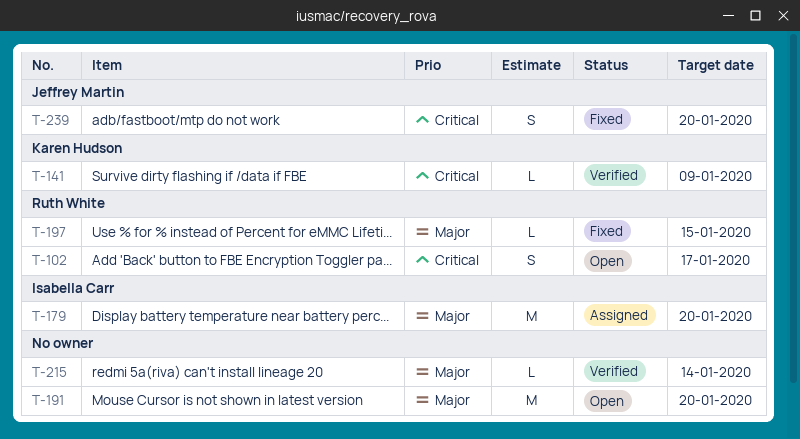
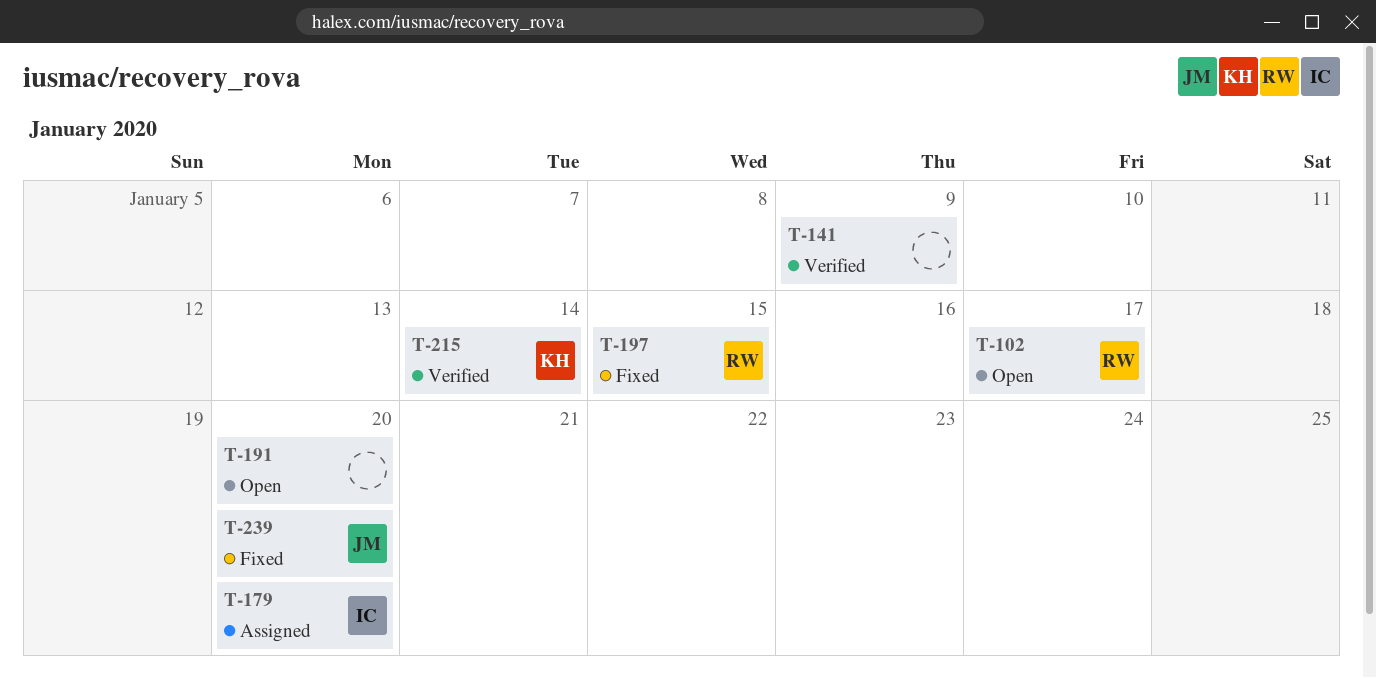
T-141, owner: Karen Hudson -> none
T-215, owner: none -> Karen Hudson

